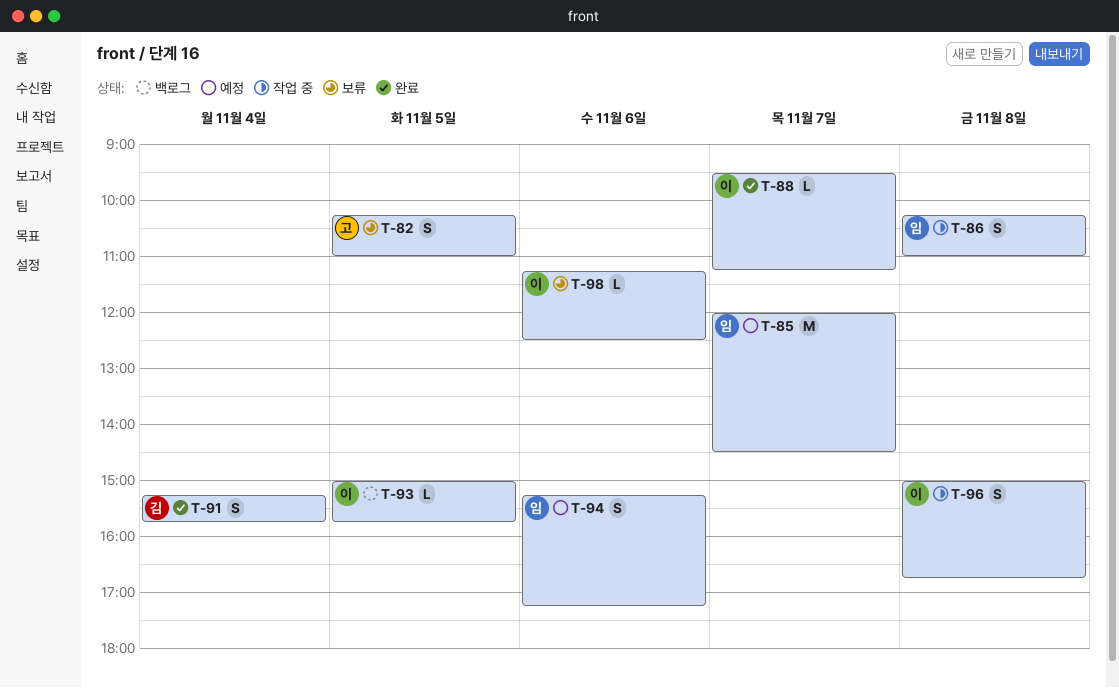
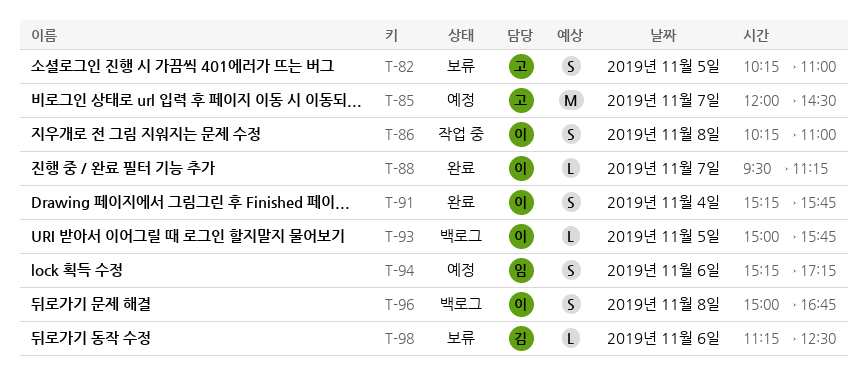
T-85, owner: 임 -> 고
T-86, owner: 임 -> 이
T-91, owner: 김 -> 이
T-96, status: 작업 중 -> 백로그
T-98, owner: 이 -> 김

